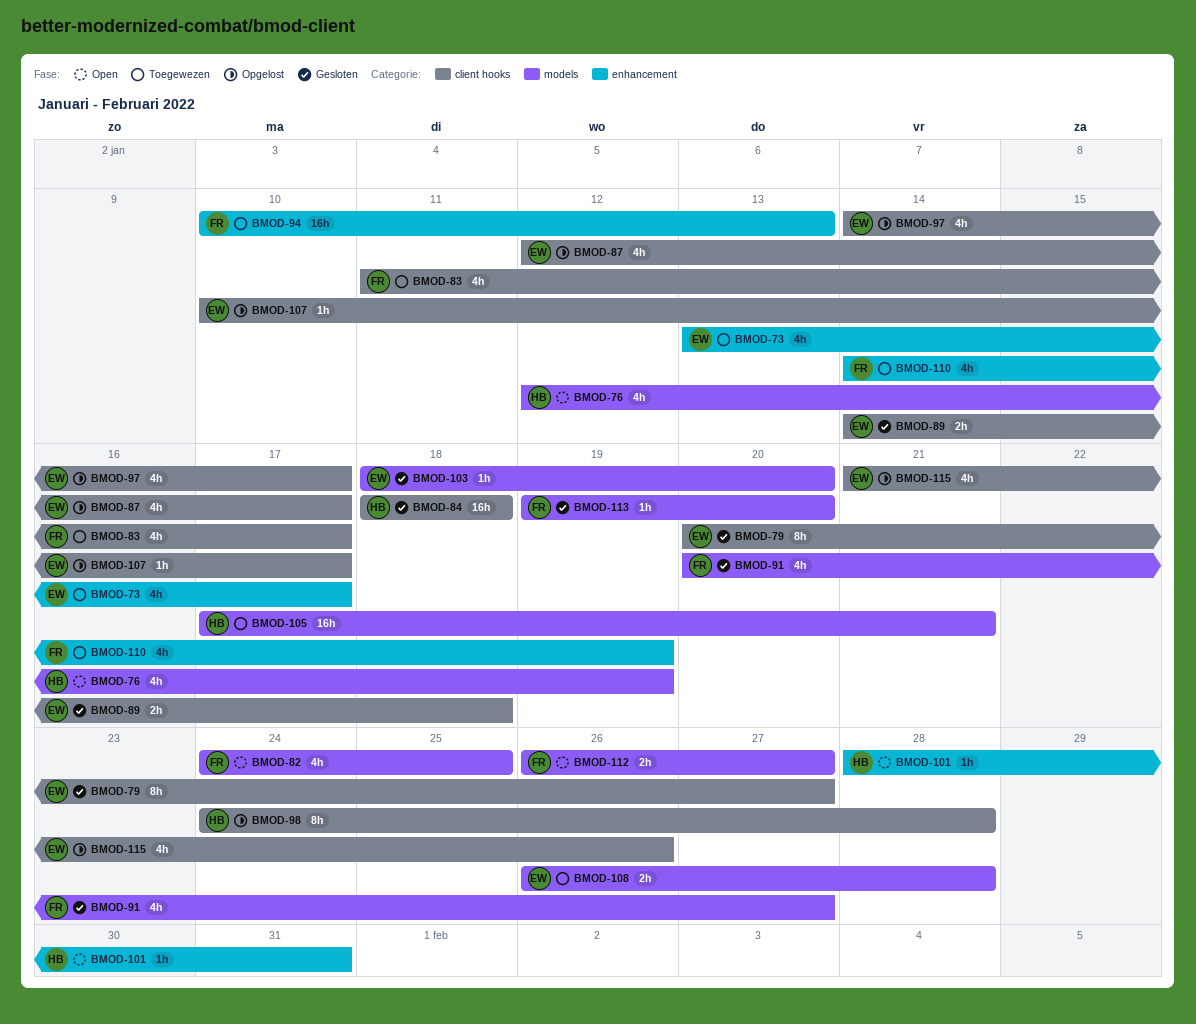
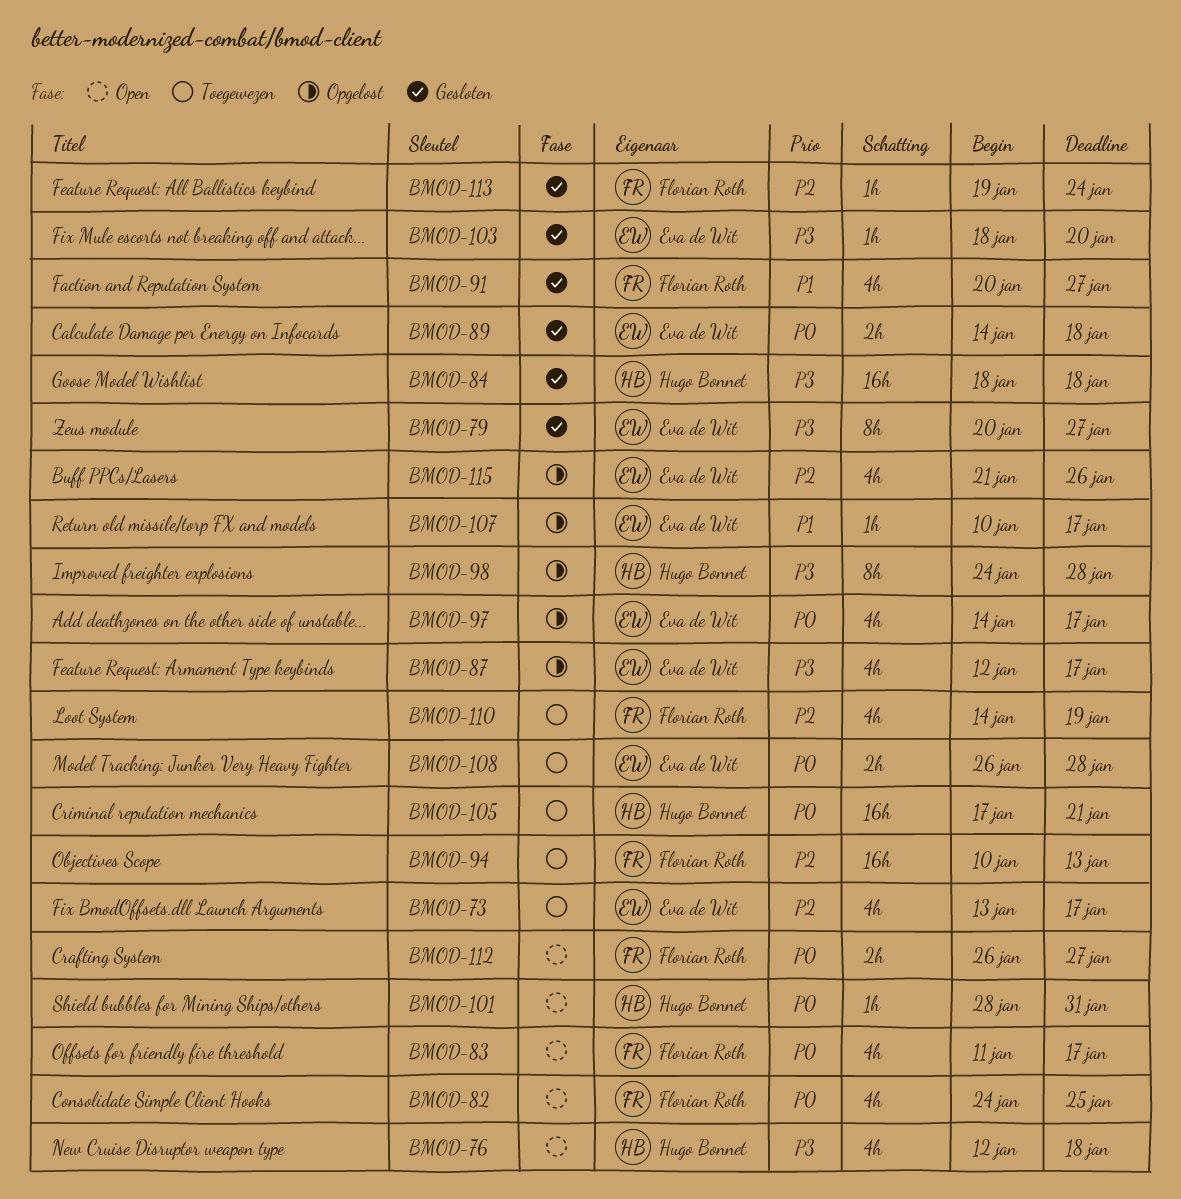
BMOD-76, due: Jan 19 -> Jan 18
BMOD-83, status: Toegewezen -> Open
BMOD-113, due: Jan 20 -> Jan 24

